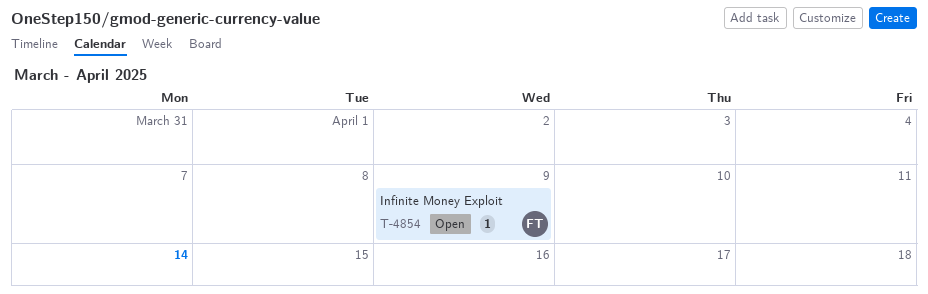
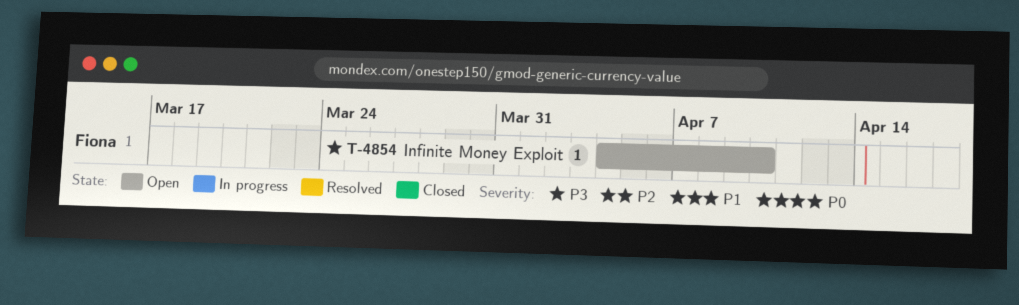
T-4854, due: Apr 9 -> Apr 10

